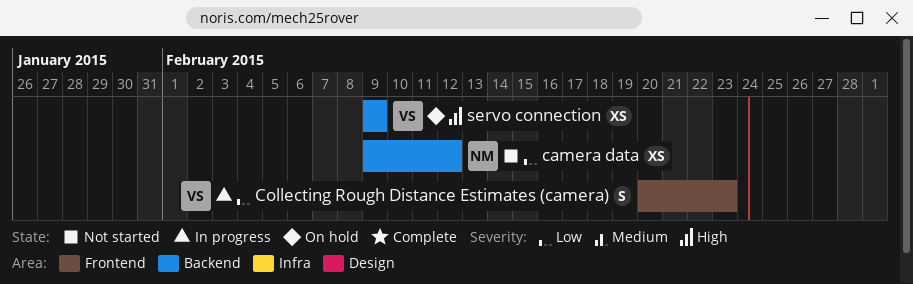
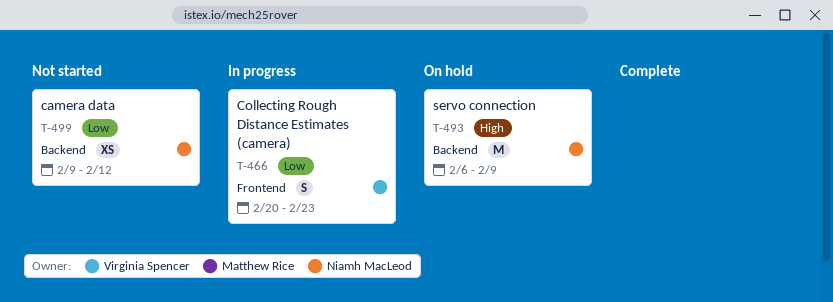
servo connection, owner: Virginia Spencer -> Niamh MacLeod
servo connection, estimate: XS -> M
servo connection, start: Feb 9 -> Feb 6

